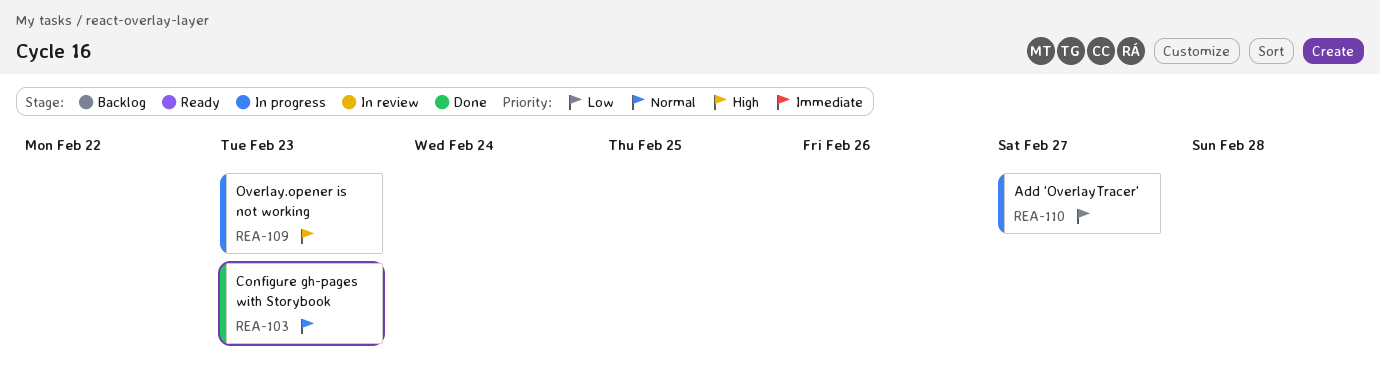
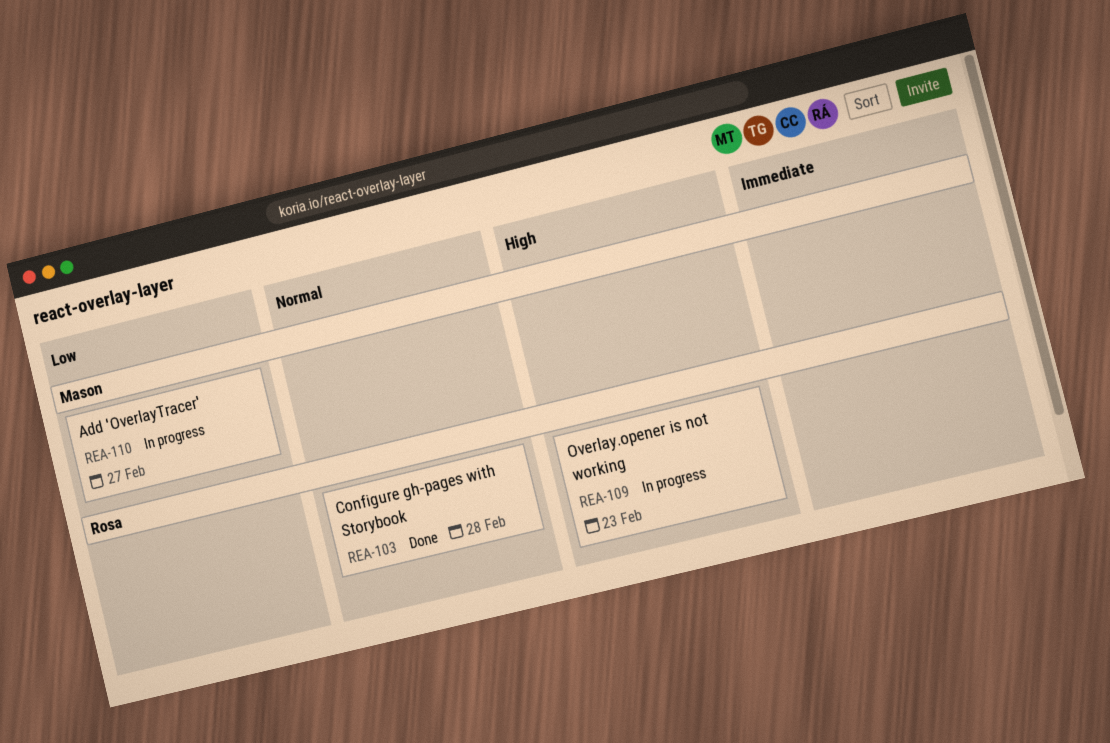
REA-103, due: Feb 23 -> Feb 28

